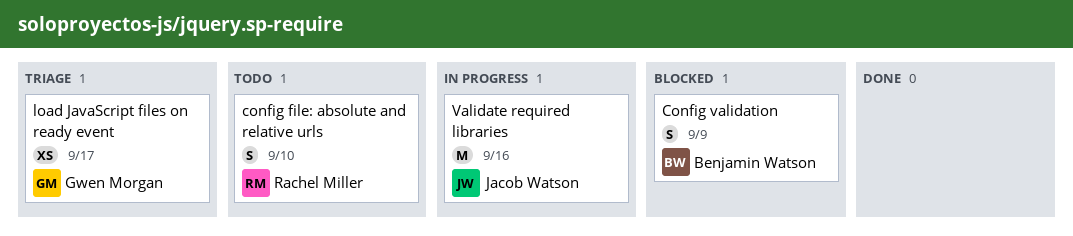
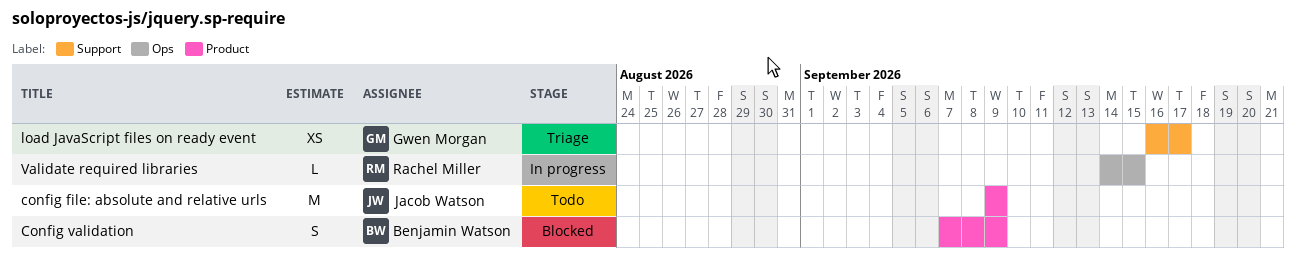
config file: absolute and relative urls, owner: Rachel Miller -> Jacob Watson
config file: absolute and relative urls, estimate: S -> M
config file: absolute and relative urls, due: Sep 10 -> Sep 9
Validate required libraries, owner: Jacob Watson -> Rachel Miller
Validate required libraries, estimate: M -> L
Validate required libraries, due: Sep 16 -> Sep 15

